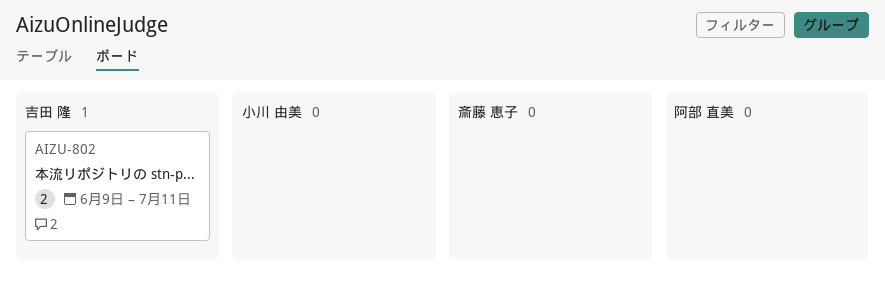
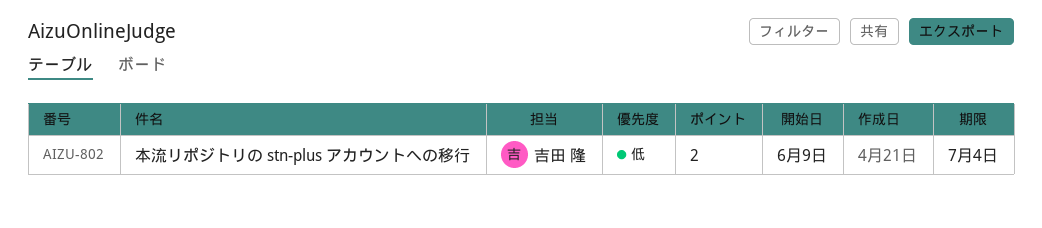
AIZU-802, due: Jul 11 -> Jul 4

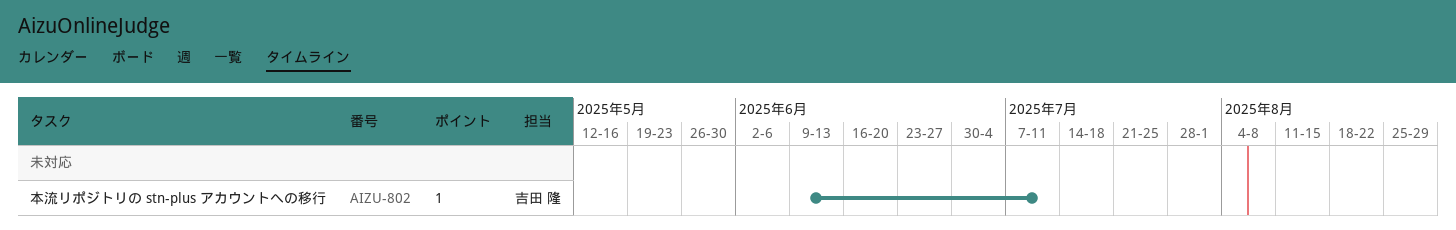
AIZU-802, estimate: 2 -> 1
AIZU-802, due: Jul 4 -> Jul 11

